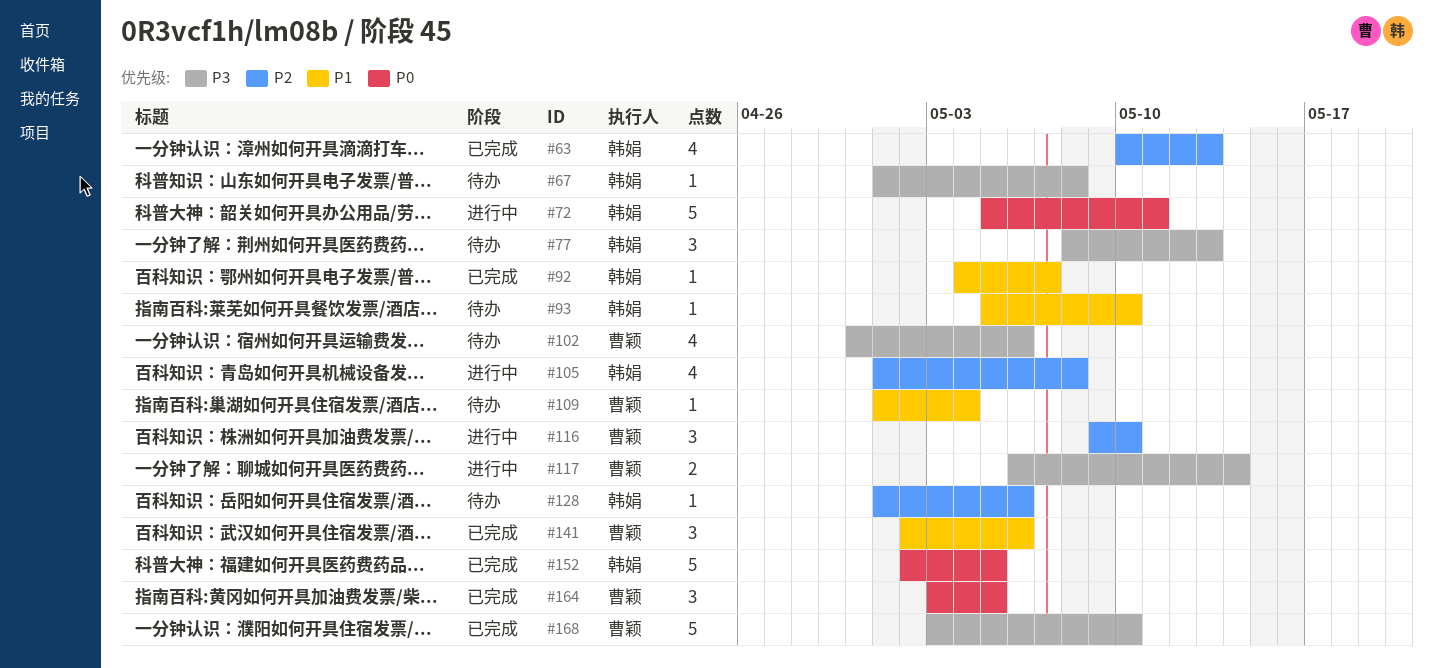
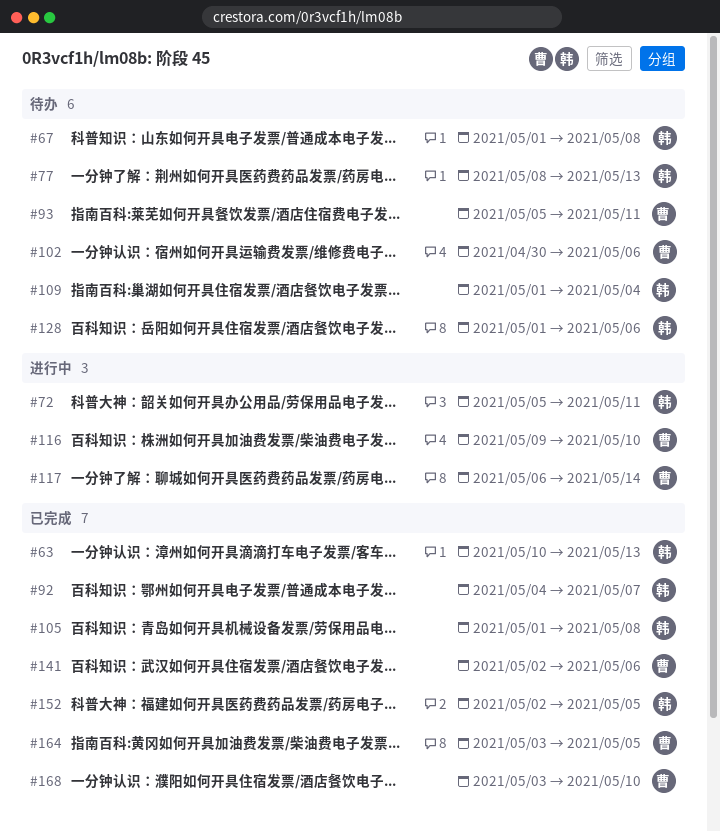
#93, owner: 韩娟 -> 曹颖
#93, due: May 10 -> May 11
#105, status: 进行中 -> 已完成
#109, owner: 曹颖 -> 韩娟

